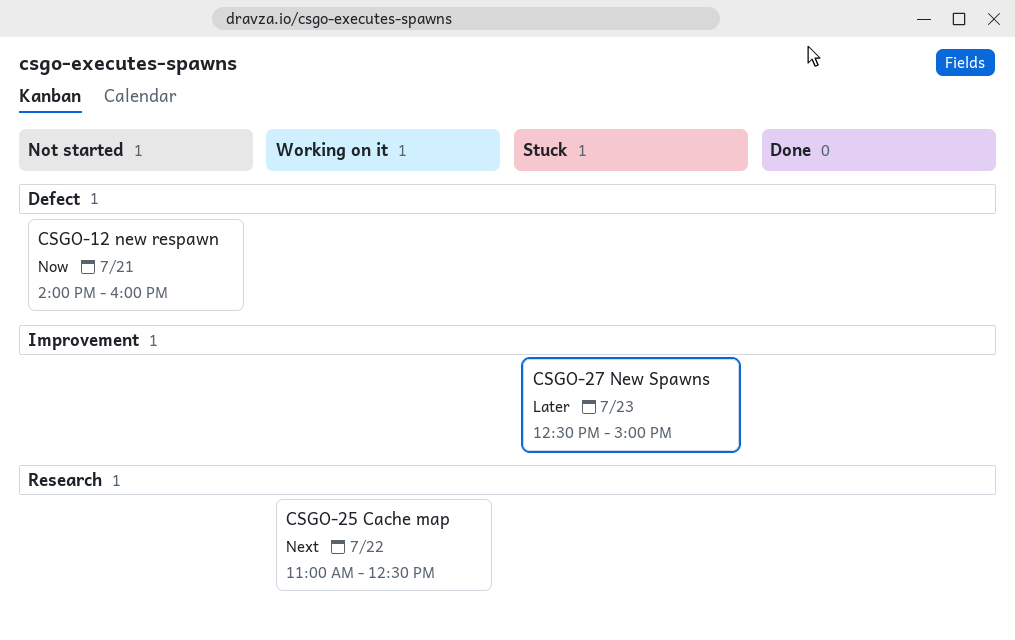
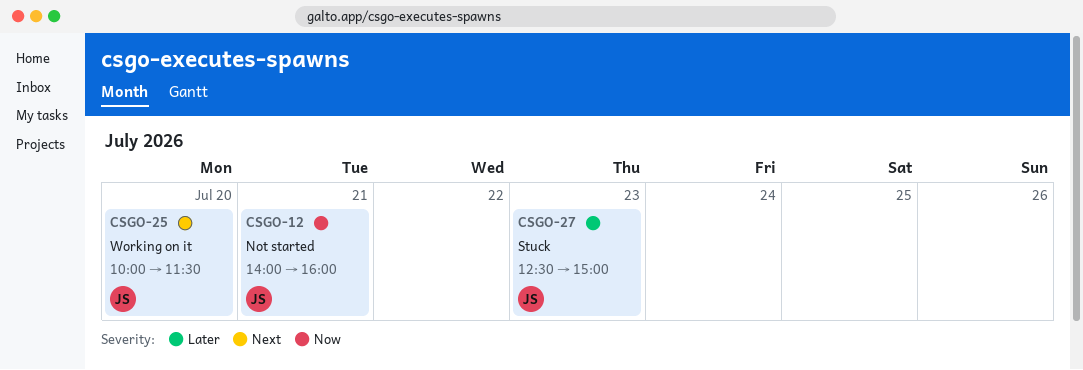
CSGO-25, day: Jul 22 -> Jul 20
CSGO-25, begins: 11:00 -> 10:00
CSGO-25, ends: 12:30 -> 11:30

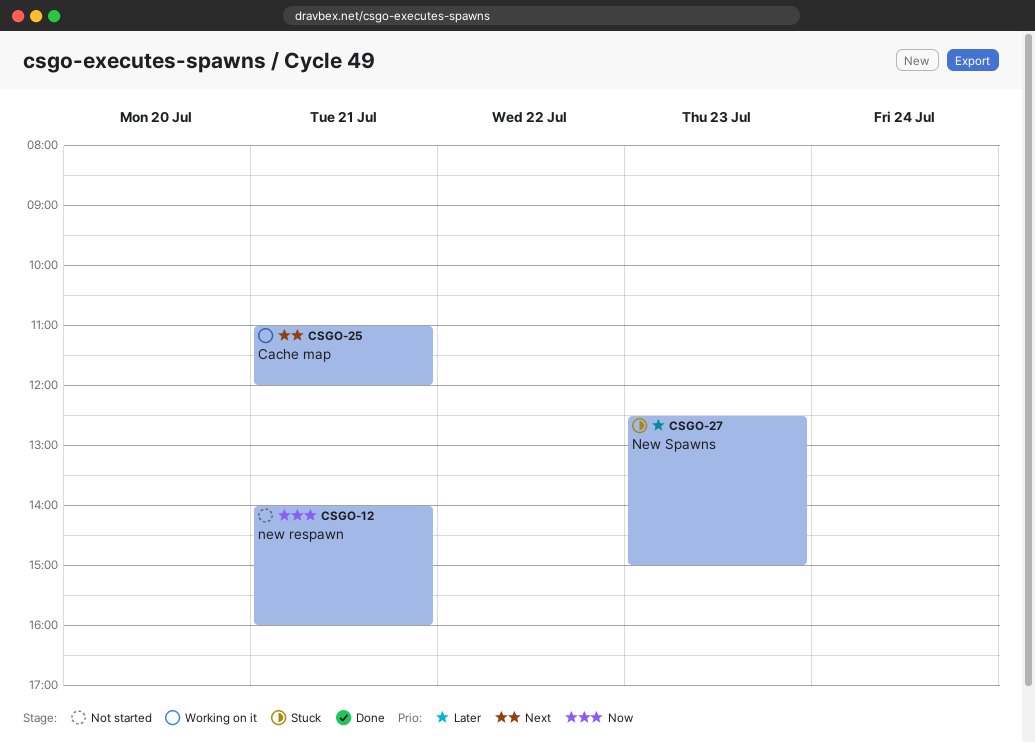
CSGO-25, day: Jul 20 -> Jul 21
CSGO-25, begins: 10:00 -> 11:00
CSGO-25, ends: 11:30 -> 12:00

